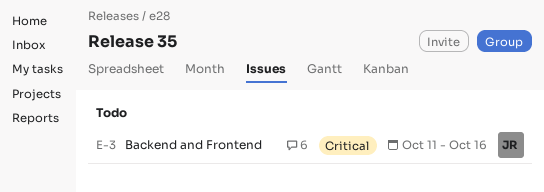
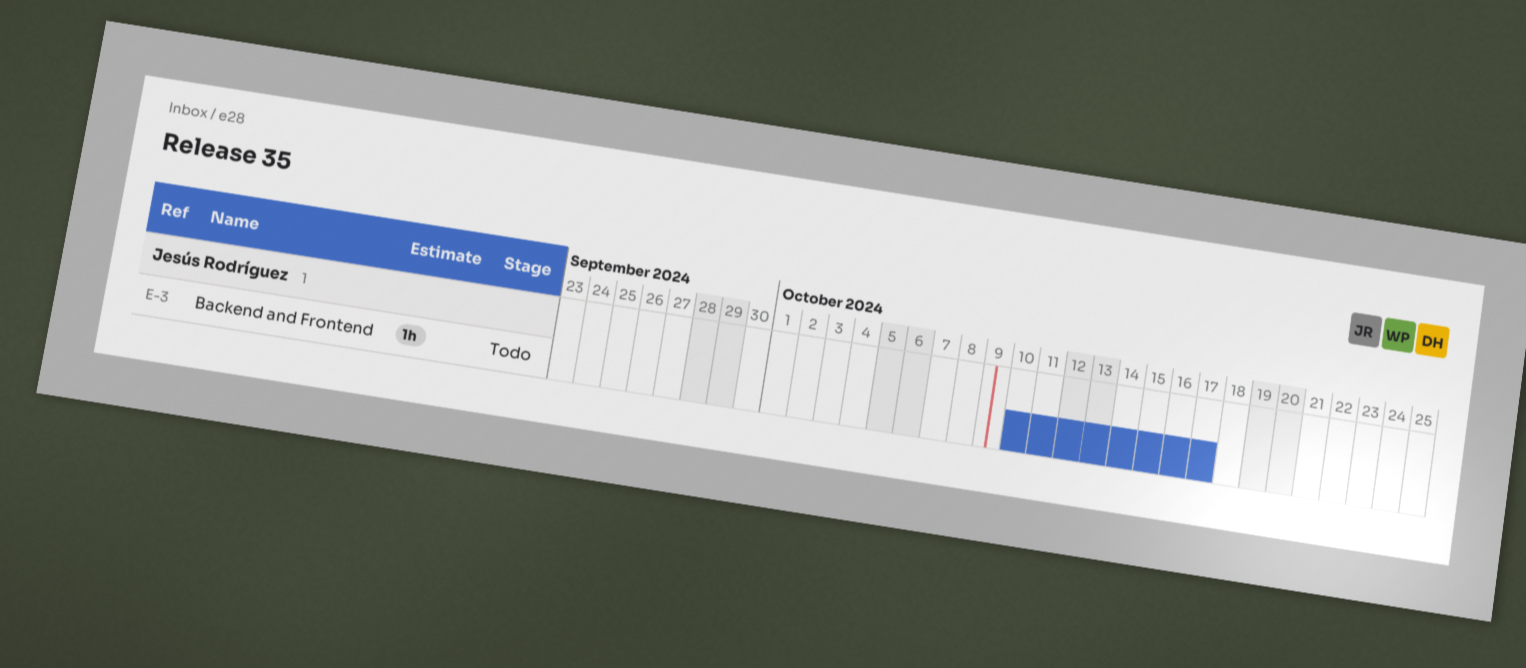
E-3, start: Oct 11 -> Oct 10
E-3, due: Oct 16 -> Oct 17

